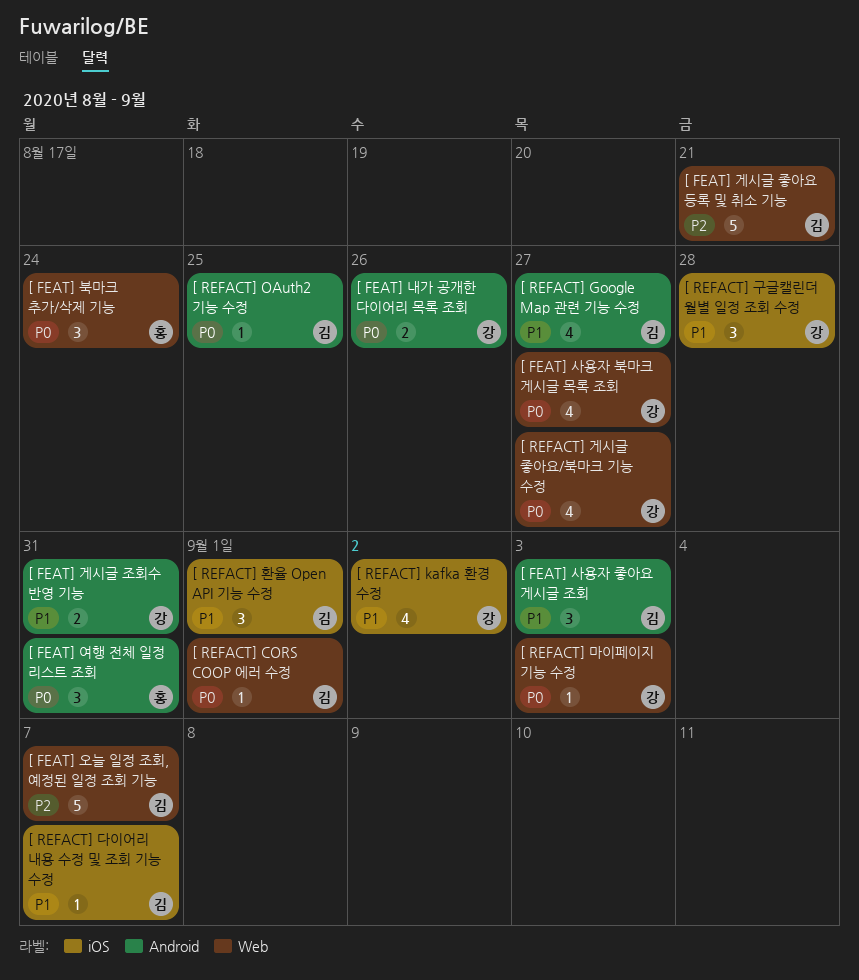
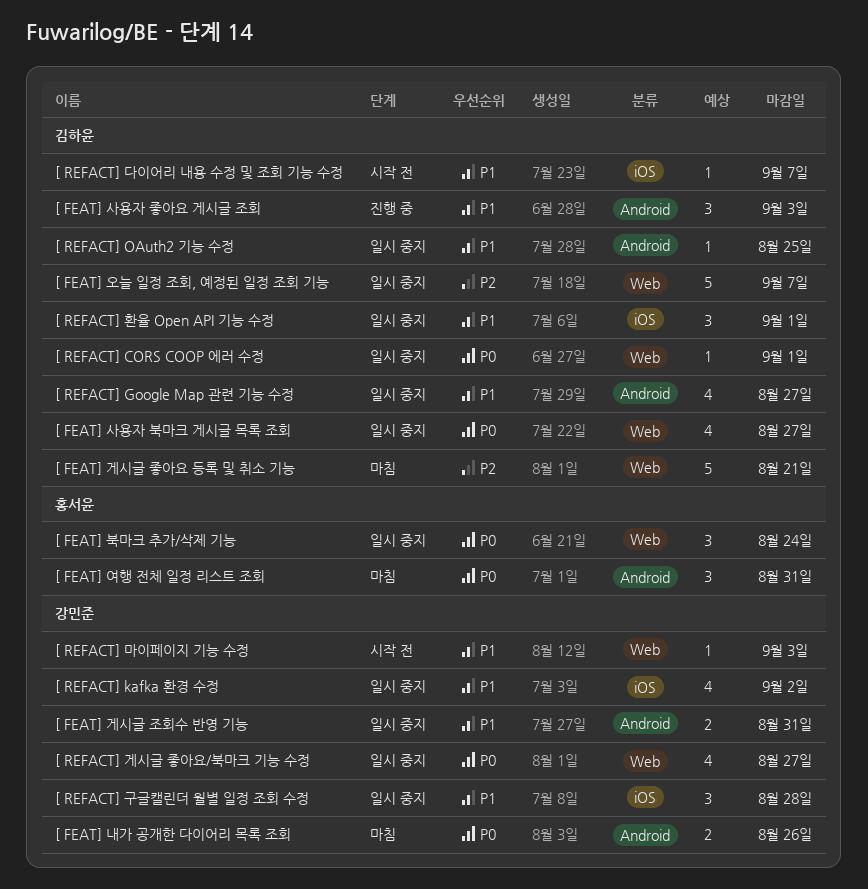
[ FEAT] 사용자 북마크 게시글 목록 조회, owner: 강민준 -> 김하윤
[ REFACT] OAuth2 기능 수정, priority: P0 -> P1
[ REFACT] 마이페이지 기능 수정, priority: P0 -> P1

